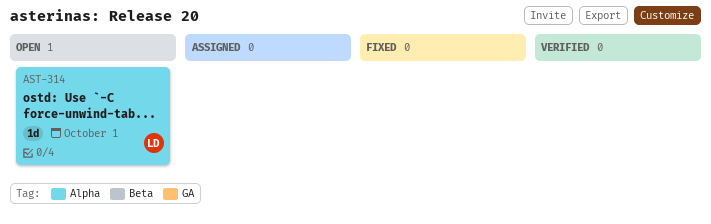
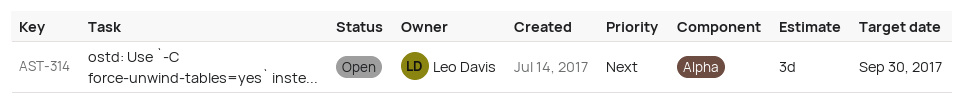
AST-314, estimate: 1d -> 3d
AST-314, due: Oct 1 -> Sep 30

